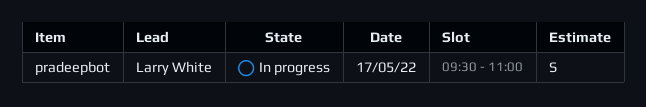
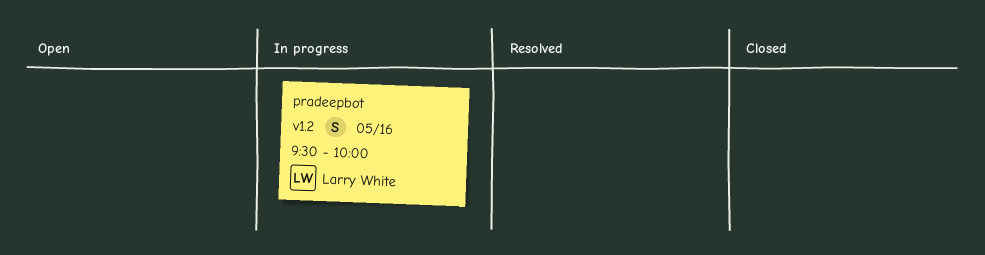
pradeepbot, day: May 17 -> May 16
pradeepbot, ends: 11:00 -> 10:00

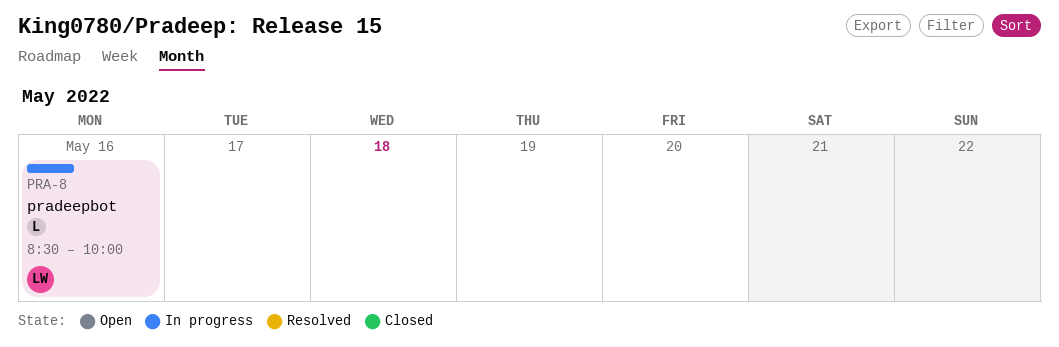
pradeepbot, estimate: S -> L
pradeepbot, begins: 09:30 -> 08:30

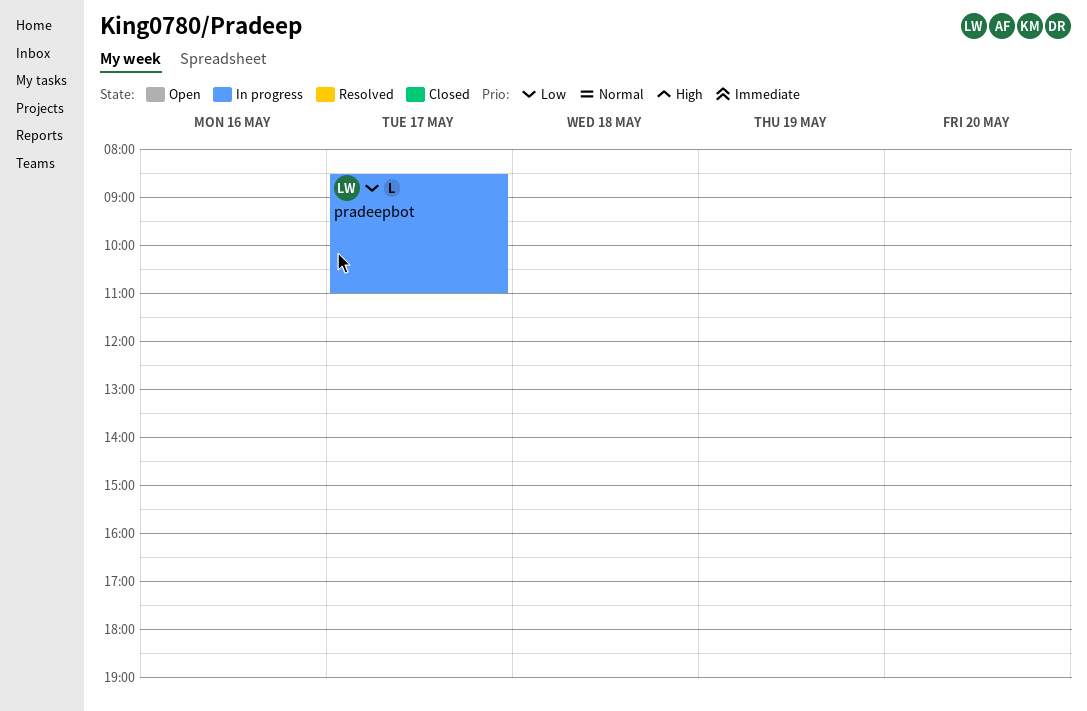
pradeepbot, day: May 16 -> May 17
pradeepbot, ends: 10:00 -> 11:00

